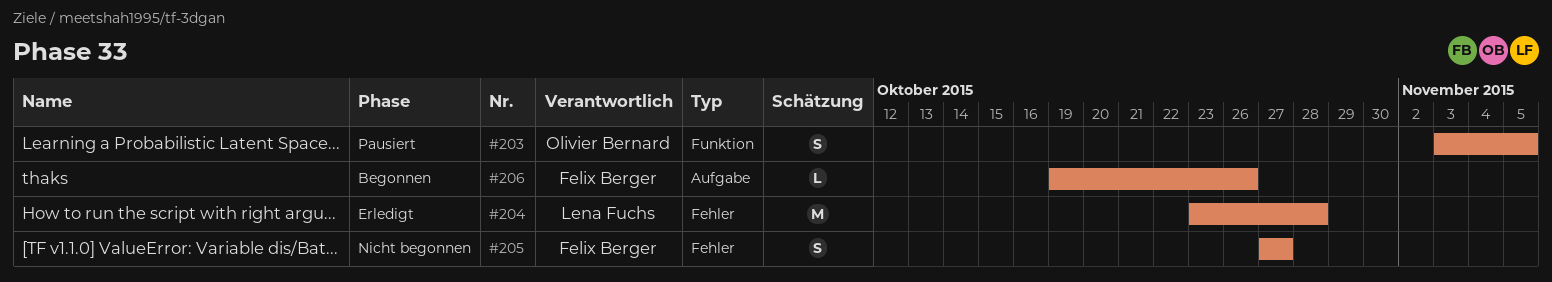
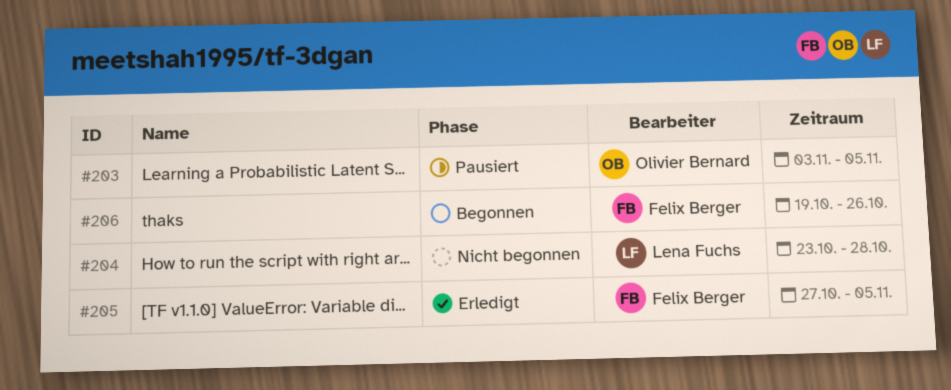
#204, status: Erledigt -> Nicht begonnen
#205, status: Nicht begonnen -> Erledigt
#205, due: Oct 27 -> Nov 5

